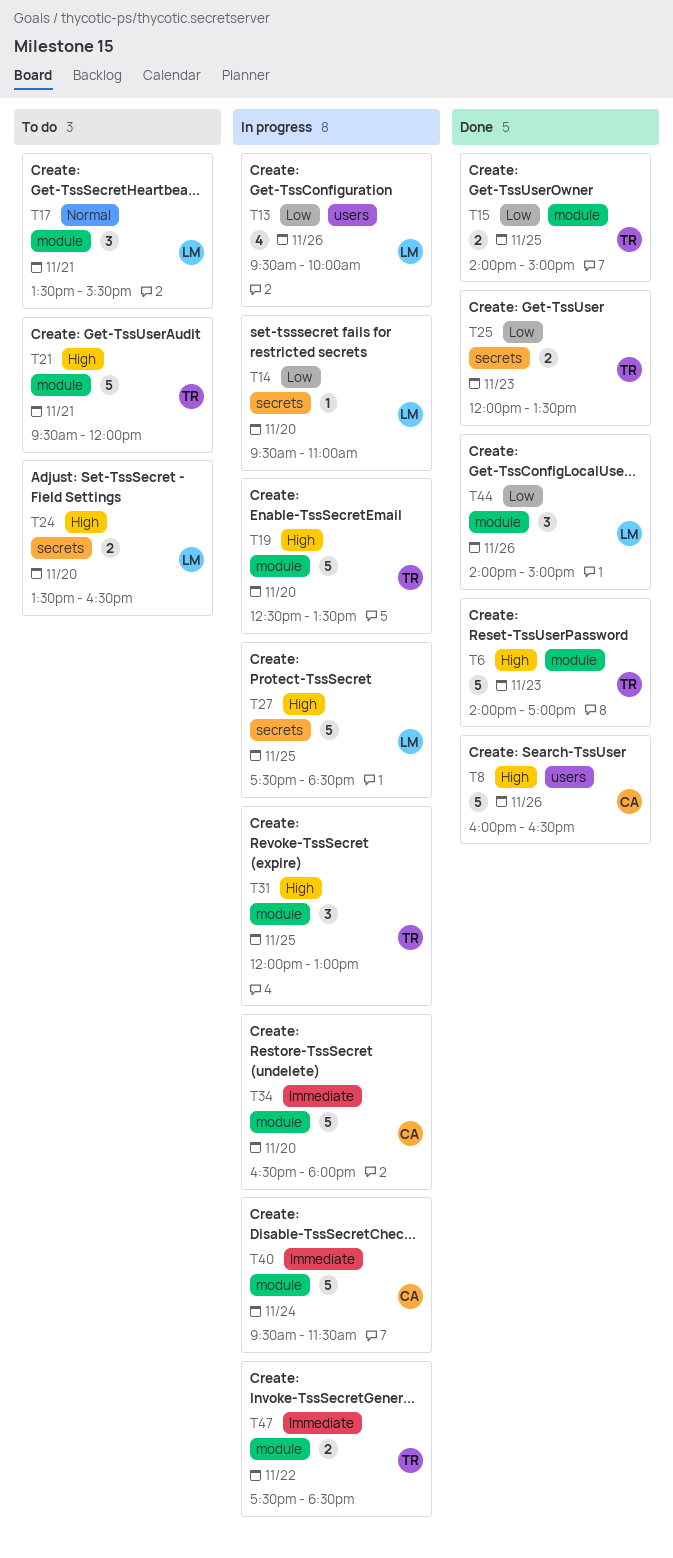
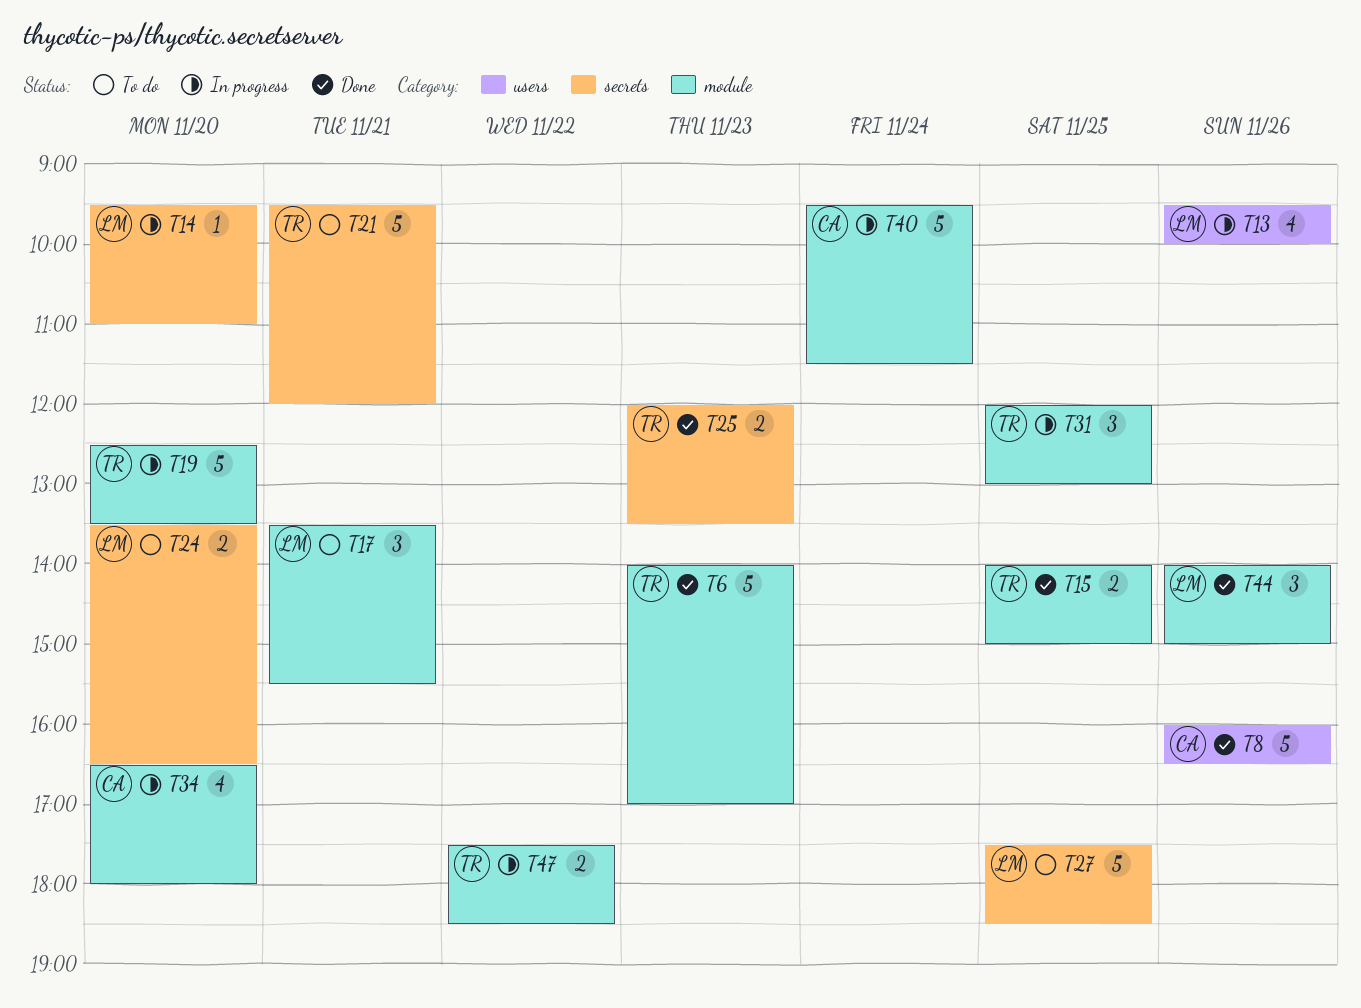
T21, label: module -> secrets
T27, status: In progress -> To do
T34, estimate: 5 -> 4

